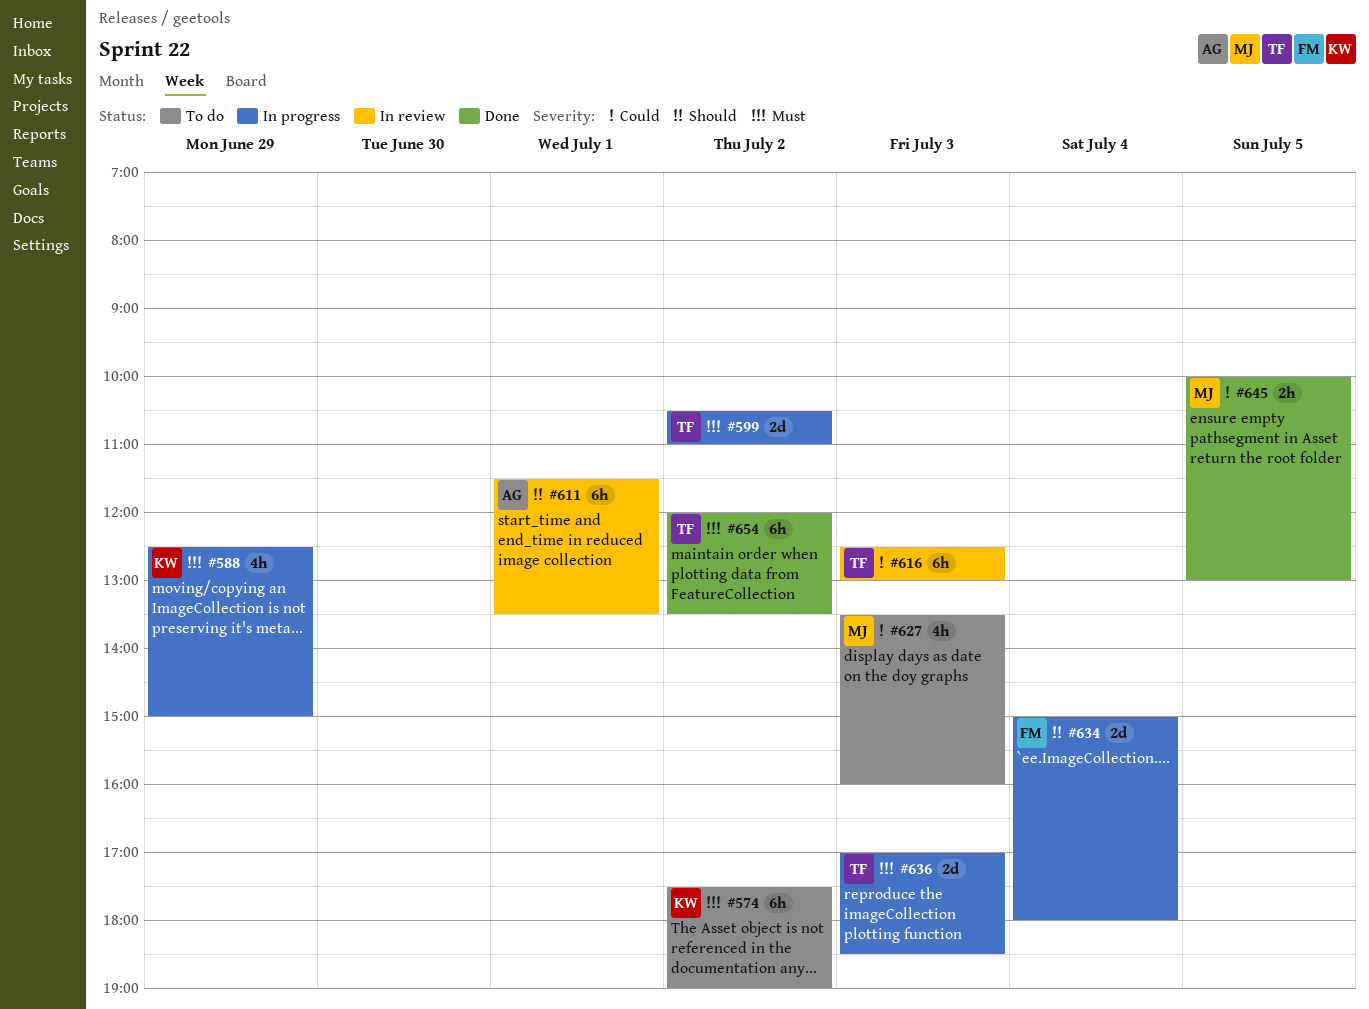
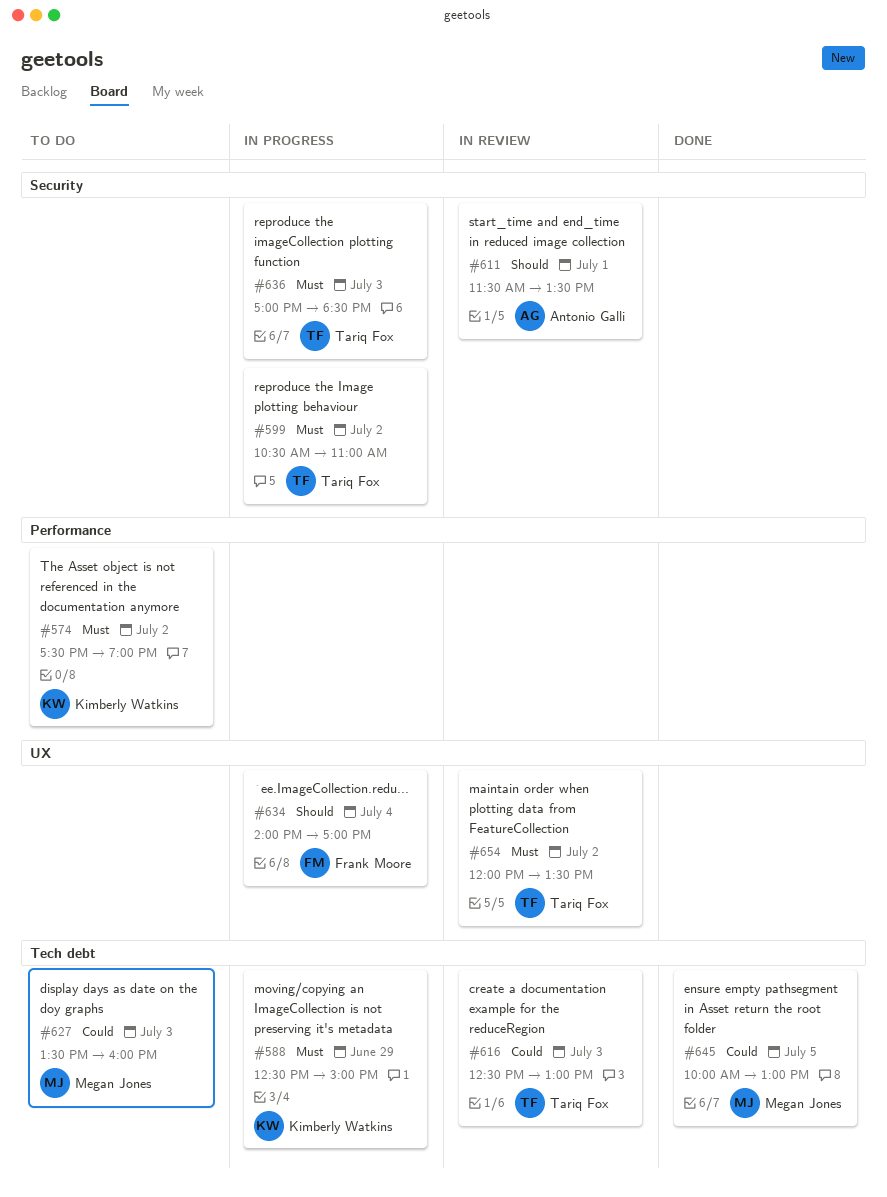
#634, begins: 15:00 -> 14:00
#634, ends: 18:00 -> 17:00
#654, status: Done -> In review

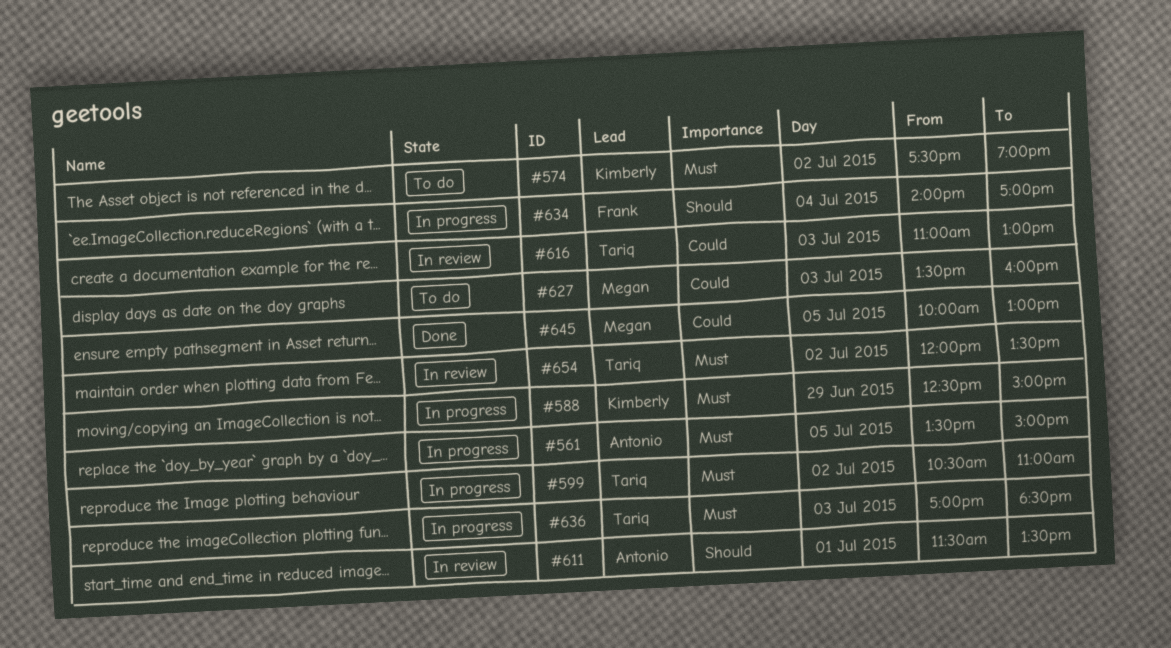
#561: none -> present
#616, begins: 12:30 -> 11:00

